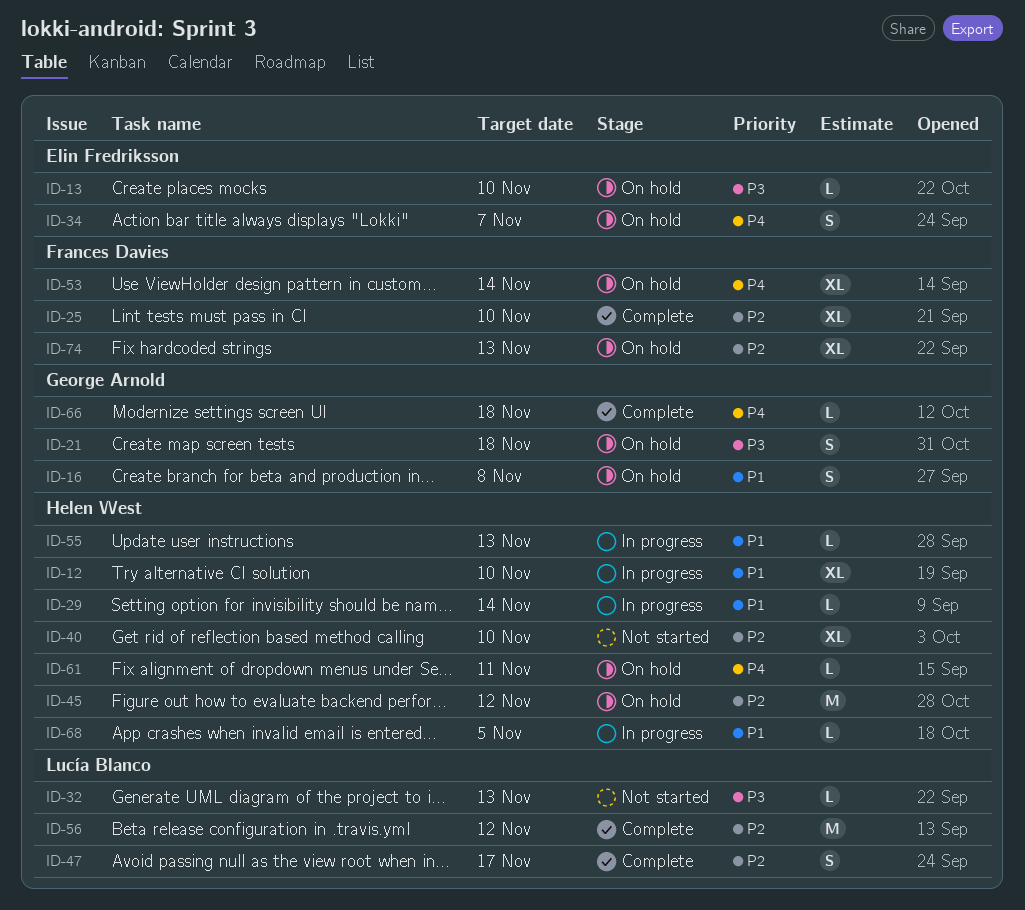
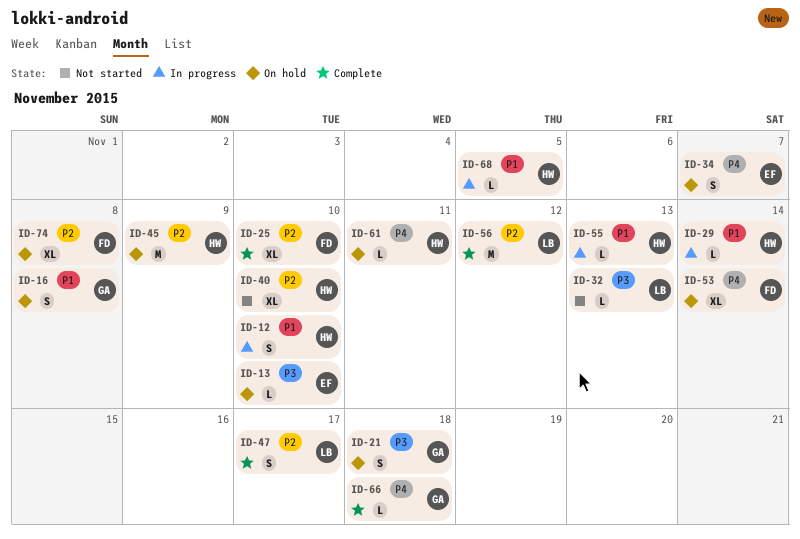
ID-12, estimate: XL -> S
ID-45, due: Nov 12 -> Nov 9
ID-74, due: Nov 13 -> Nov 8

